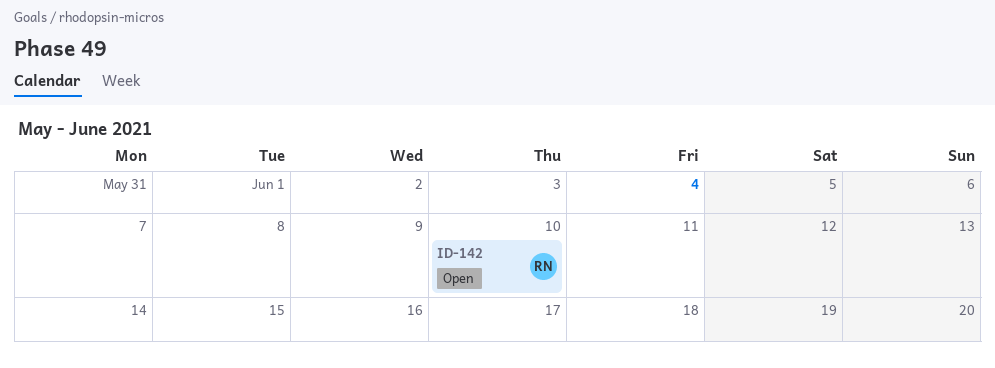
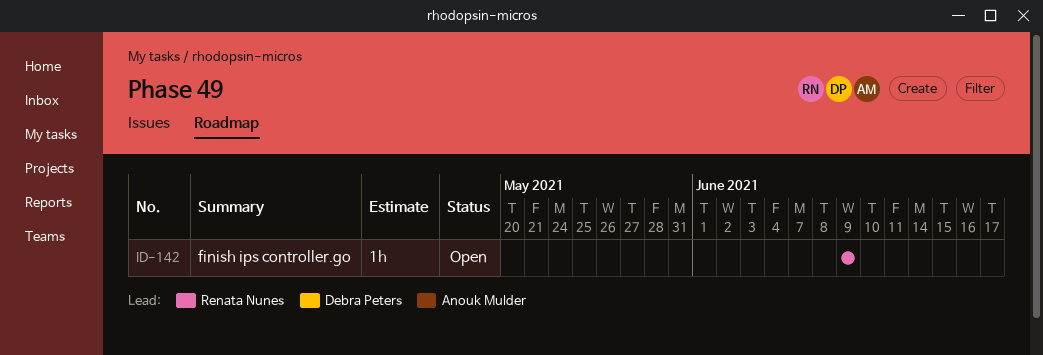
ID-142, due: Jun 10 -> Jun 9

